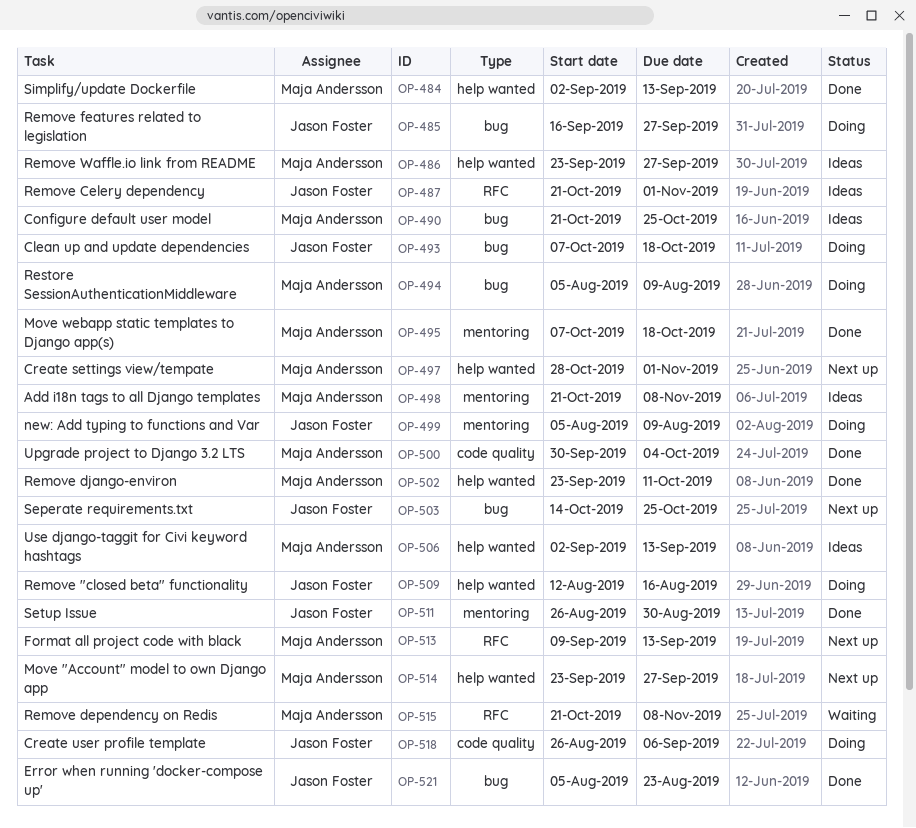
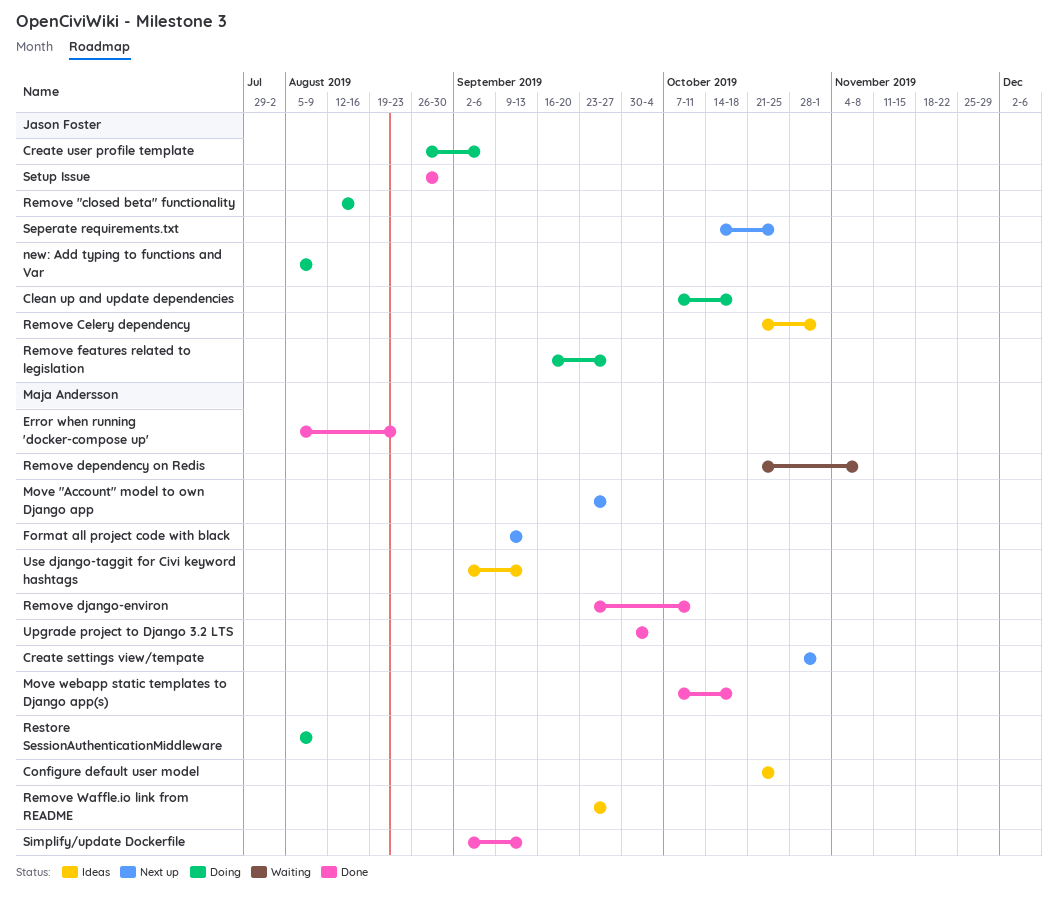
Add i18n tags to all Django templates: present -> none
Error when running 'docker-compose up', owner: Jason Foster -> Maja Andersson

